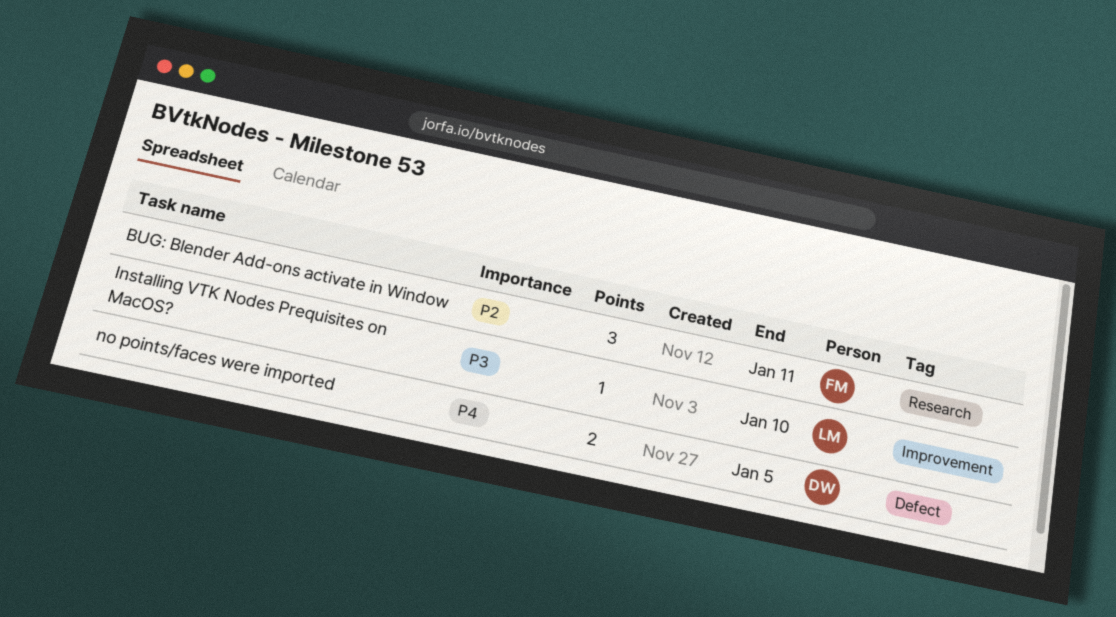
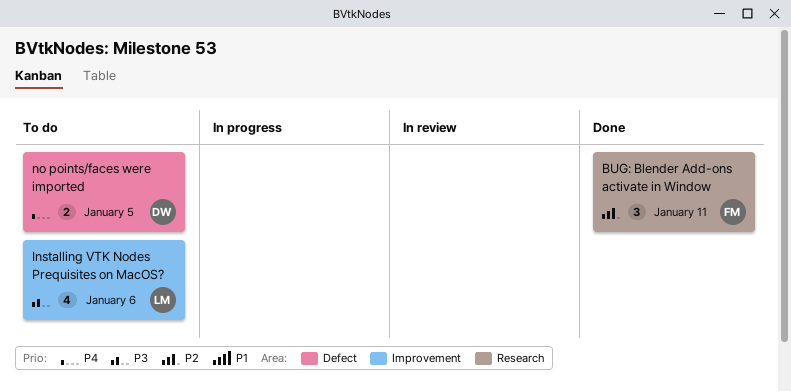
Installing VTK Nodes Prequisites on MacOS?, estimate: 1 -> 4
Installing VTK Nodes Prequisites on MacOS?, due: Jan 10 -> Jan 6

